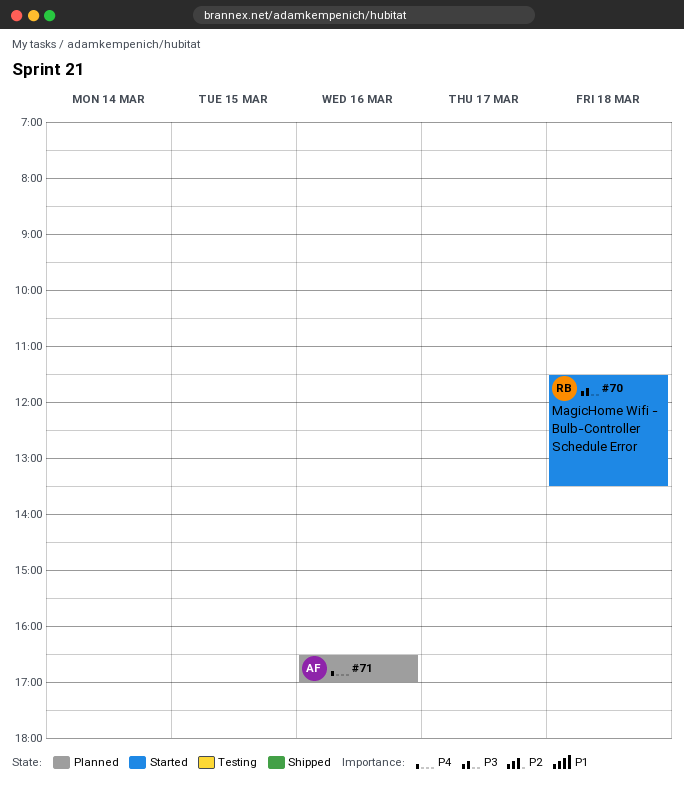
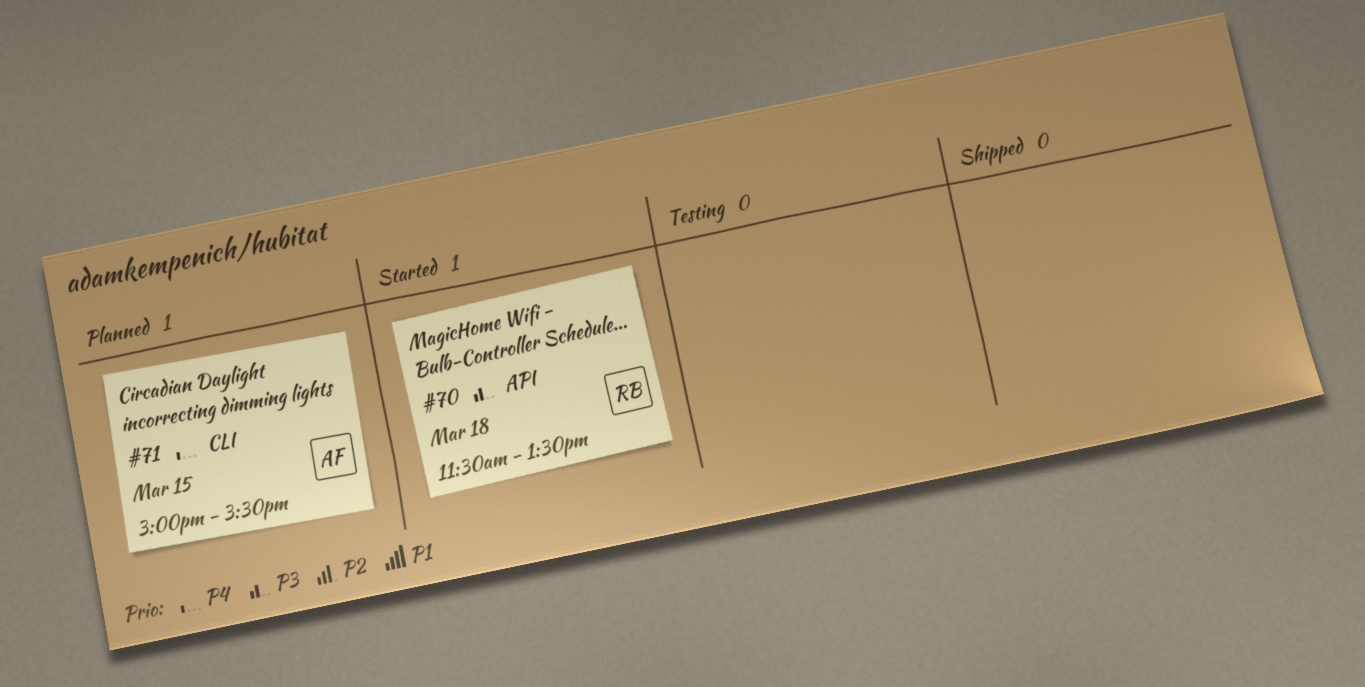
#71, day: Mar 16 -> Mar 15
#71, begins: 16:30 -> 15:00
#71, ends: 17:00 -> 15:30

